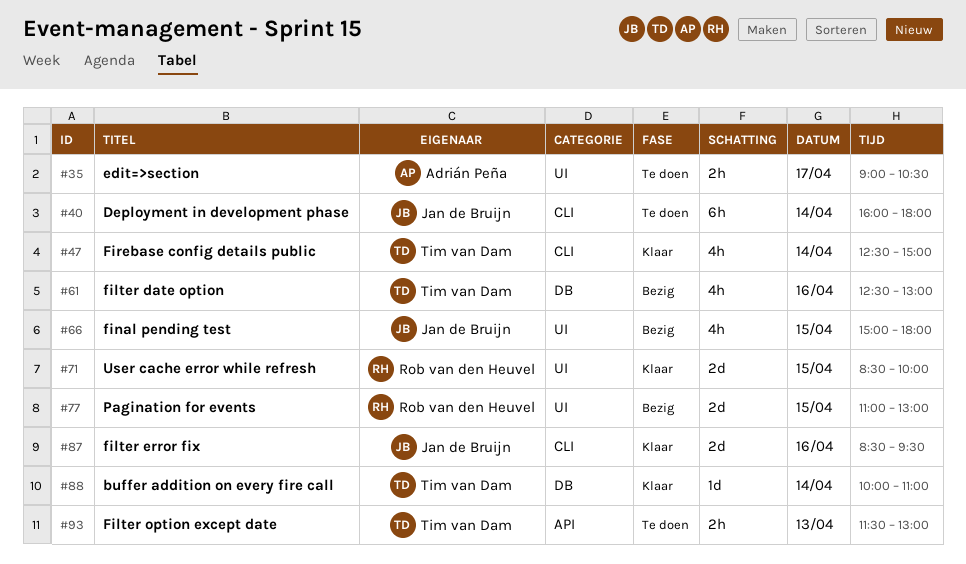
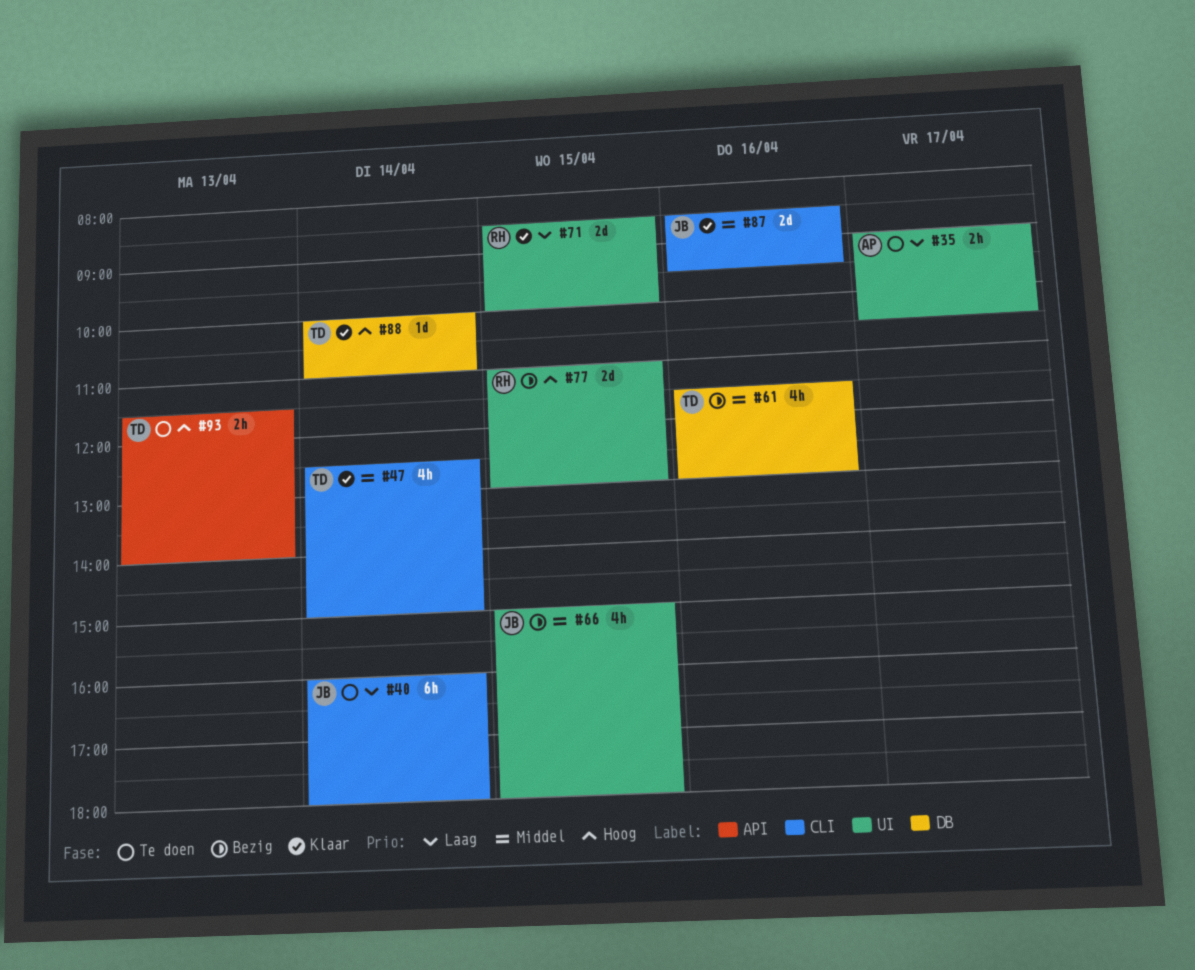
#61, begins: 12:30 -> 11:30
#93, ends: 13:00 -> 14:00

